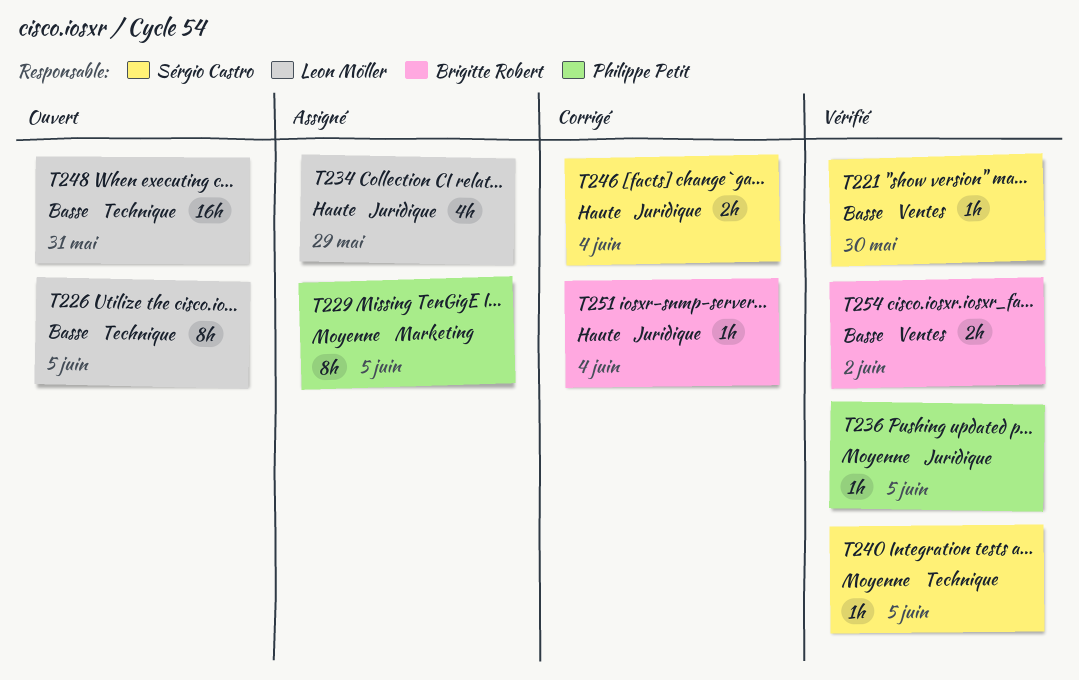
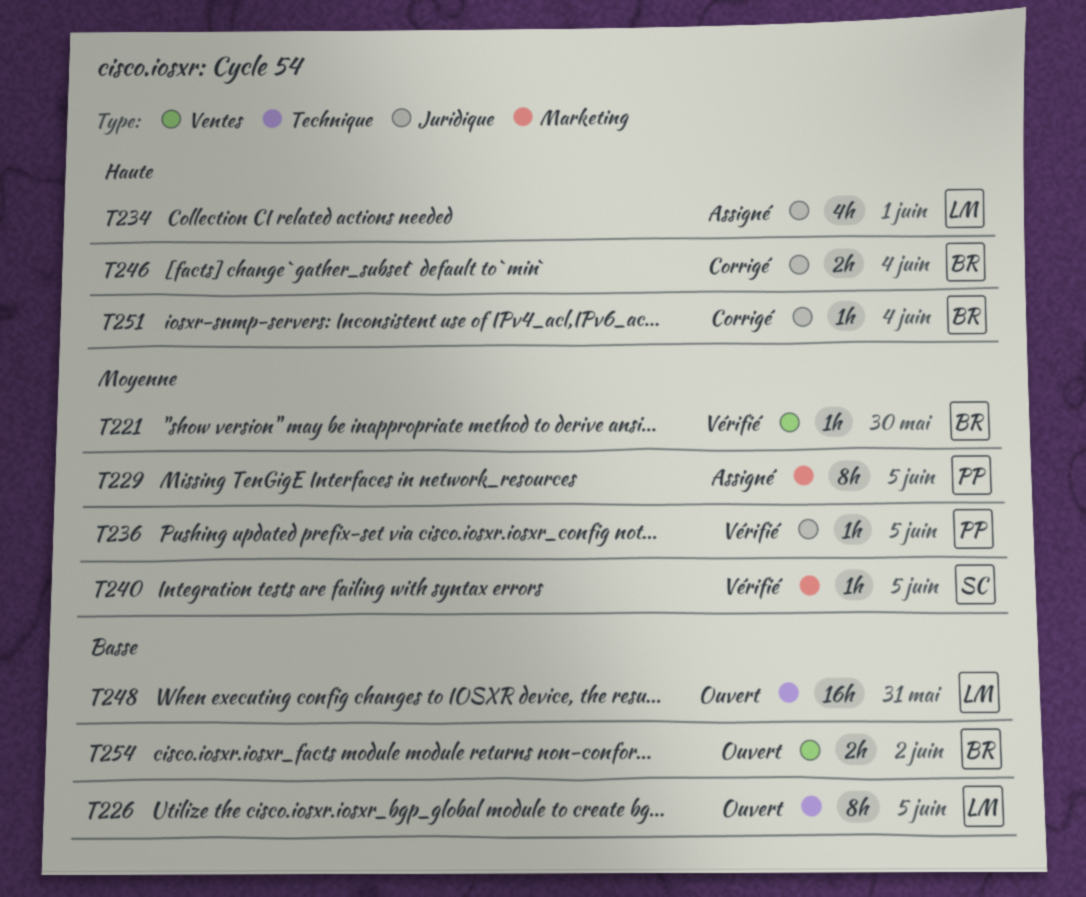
T221, owner: Sérgio Castro -> Brigitte Robert
T221, priority: Basse -> Moyenne
T234, due: May 29 -> Jun 1
T240, label: Technique -> Marketing
T246, owner: Sérgio Castro -> Brigitte Robert
T254, status: Vérifié -> Ouvert

